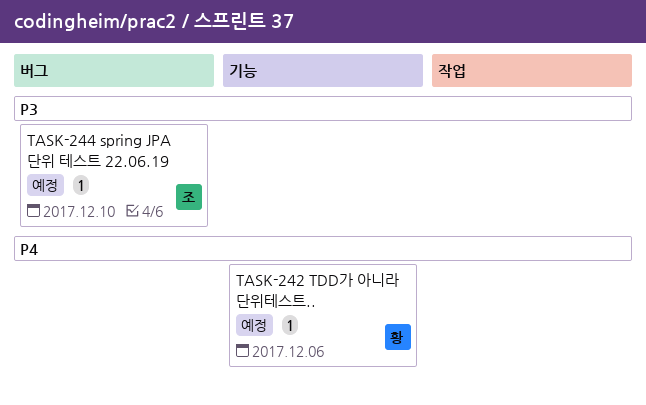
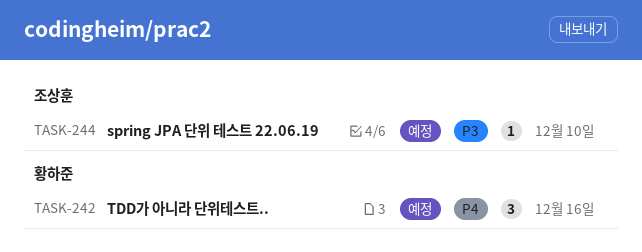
TASK-242, estimate: 1 -> 3
TASK-242, due: Dec 6 -> Dec 16

